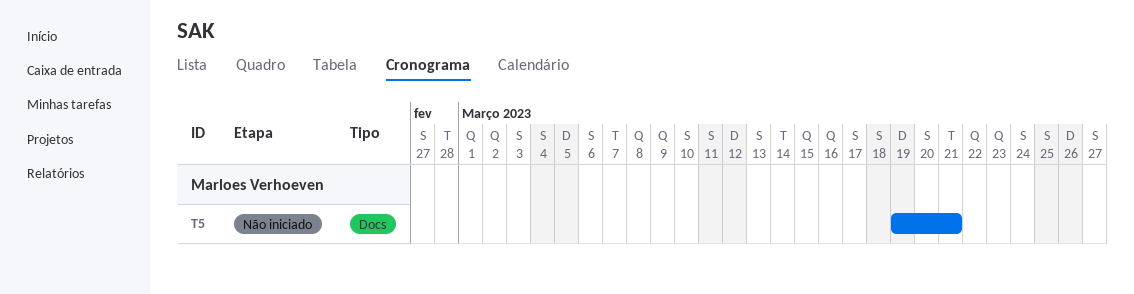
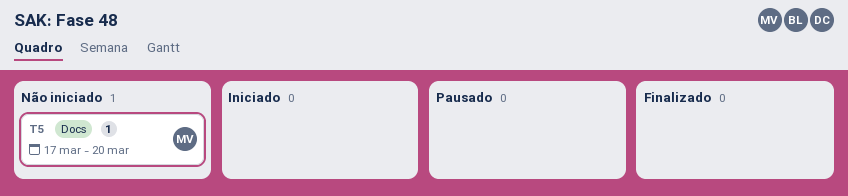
T5, start: Mar 19 -> Mar 17
T5, due: Mar 21 -> Mar 20

